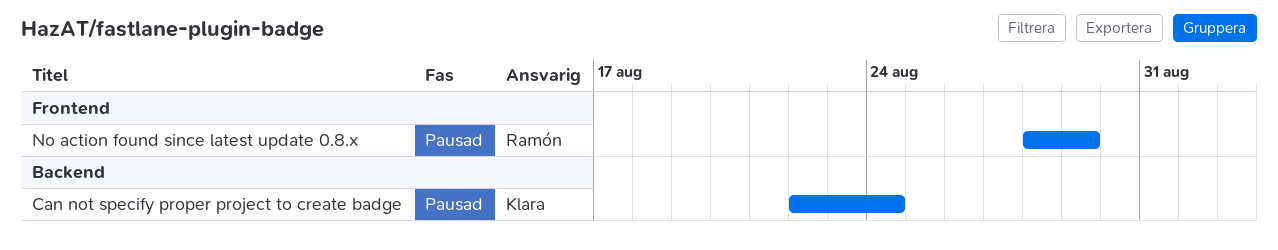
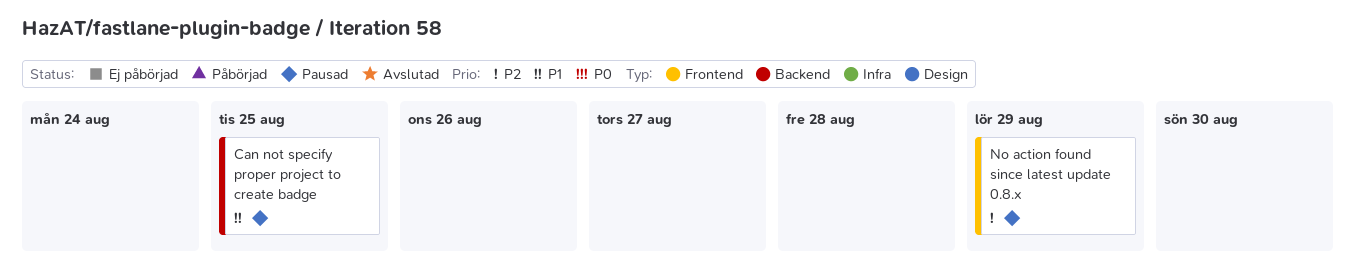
Can not specify proper project to create badge, due: Aug 24 -> Aug 25

